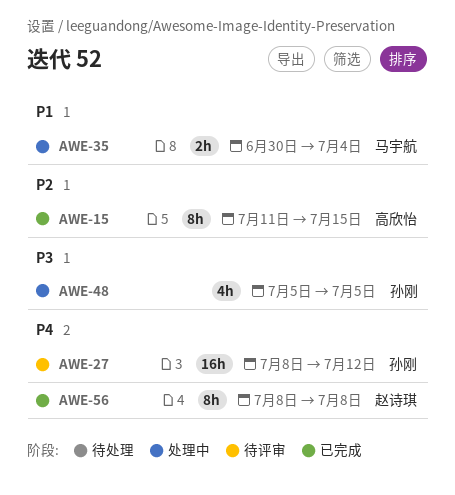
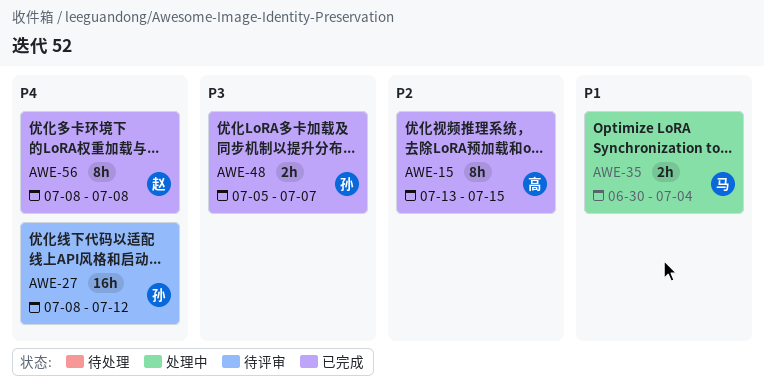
AWE-15, start: Jul 11 -> Jul 13
AWE-48, status: 处理中 -> 已完成
AWE-48, estimate: 4h -> 2h
AWE-48, due: Jul 5 -> Jul 7

